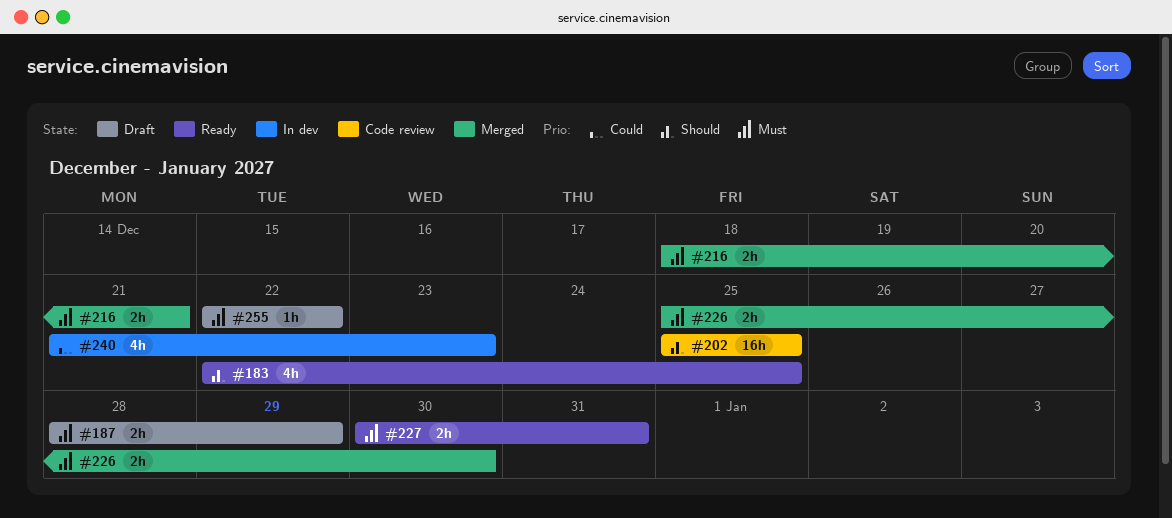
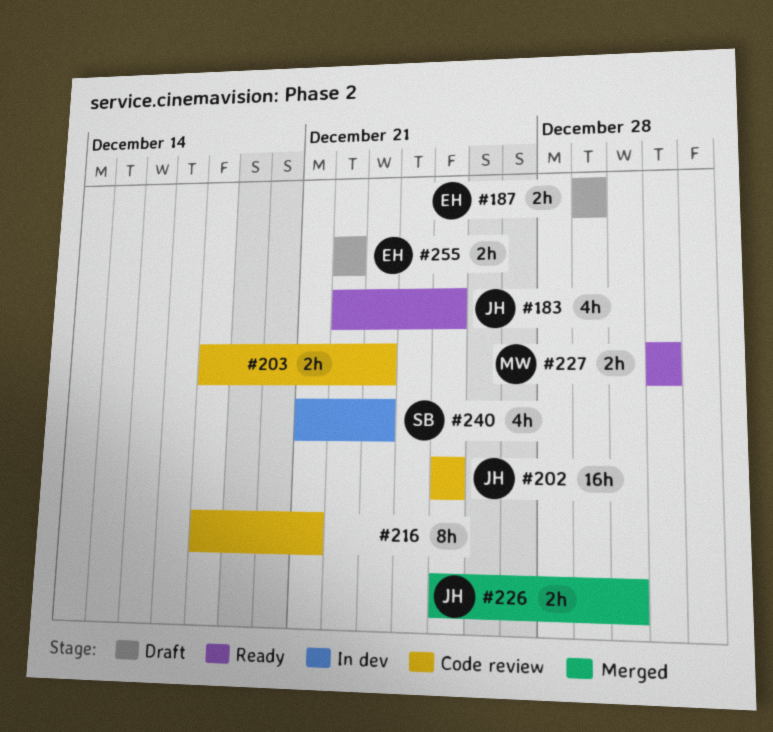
#187, start: Dec 28 -> Dec 29
#203: none -> present
#216, status: Merged -> Code review
#216, estimate: 2h -> 8h
#227, start: Dec 30 -> Dec 31
#255, estimate: 1h -> 2h

